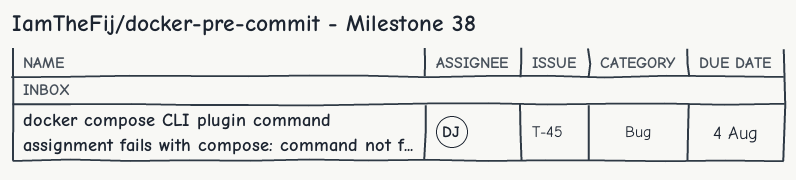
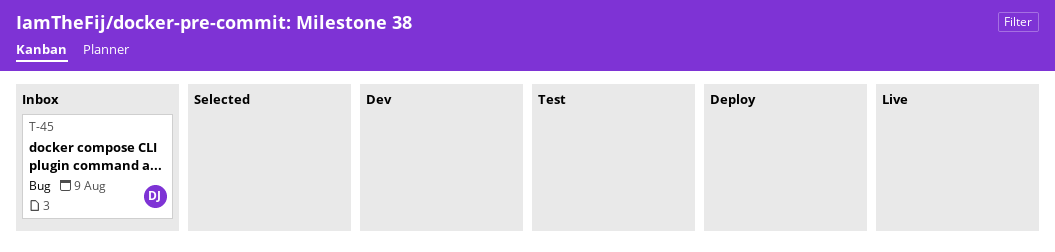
T-45, due: Aug 4 -> Aug 9

